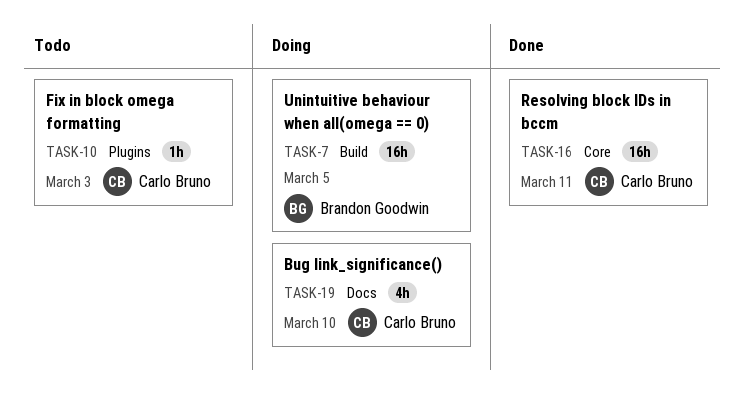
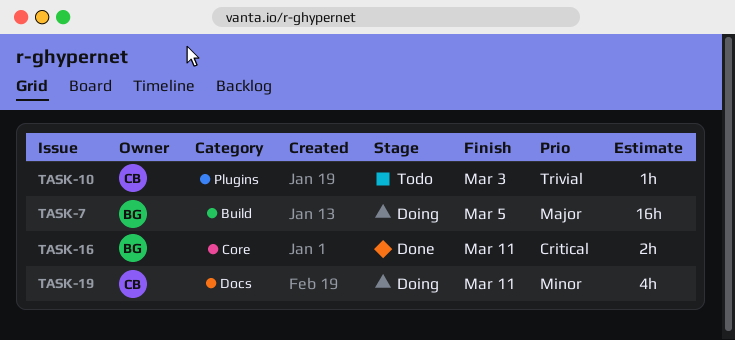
TASK-16, owner: Carlo Bruno -> Brandon Goodwin
TASK-16, estimate: 16h -> 2h
TASK-19, due: Mar 10 -> Mar 11

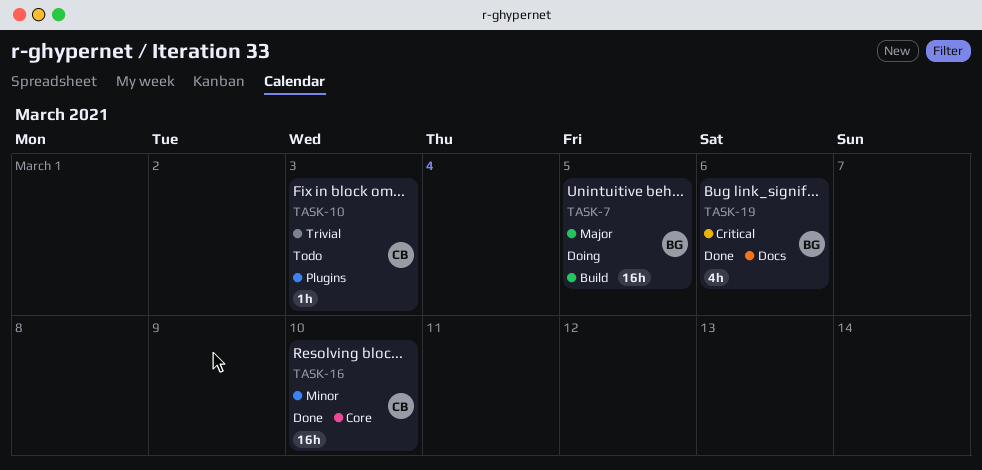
TASK-16, owner: BG -> CB
TASK-16, priority: Critical -> Minor
TASK-16, estimate: 2h -> 16h
TASK-16, due: Mar 11 -> Mar 10
TASK-19, status: Doing -> Done
TASK-19, owner: CB -> BG
TASK-19, priority: Minor -> Critical
TASK-19, due: Mar 11 -> Mar 6

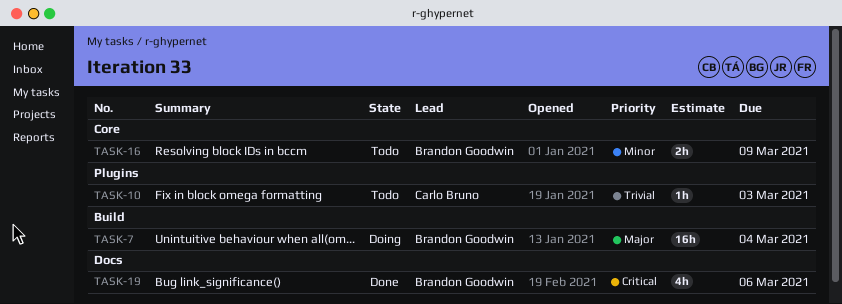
TASK-7, due: Mar 5 -> Mar 4
TASK-16, status: Done -> Todo
TASK-16, owner: Carlo Bruno -> Brandon Goodwin
TASK-16, estimate: 16h -> 2h
TASK-16, due: Mar 10 -> Mar 9

